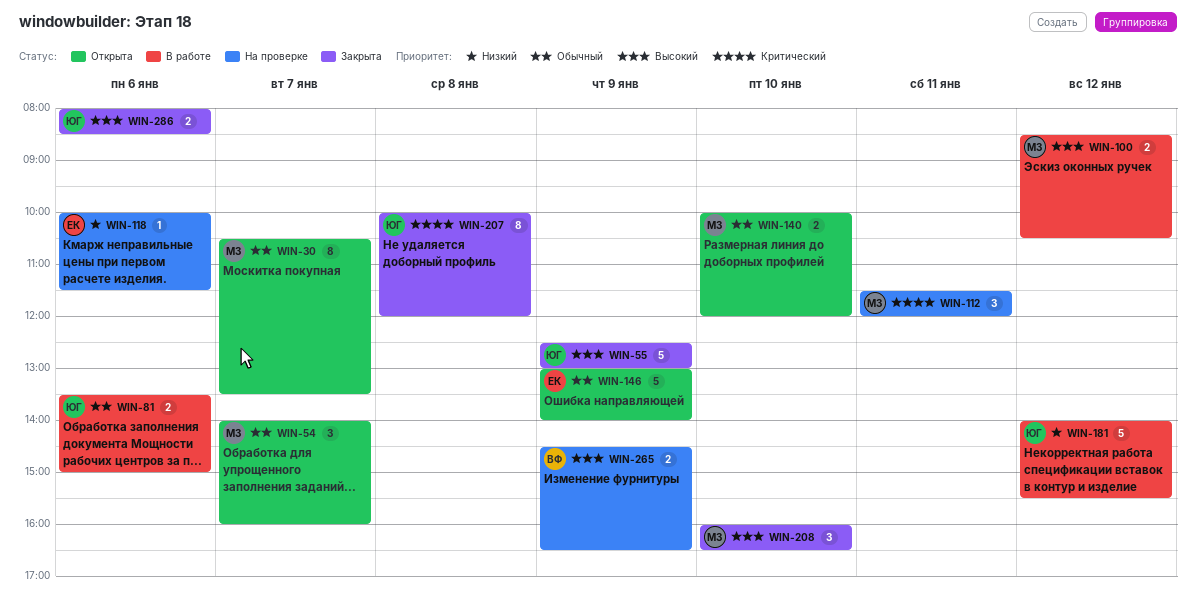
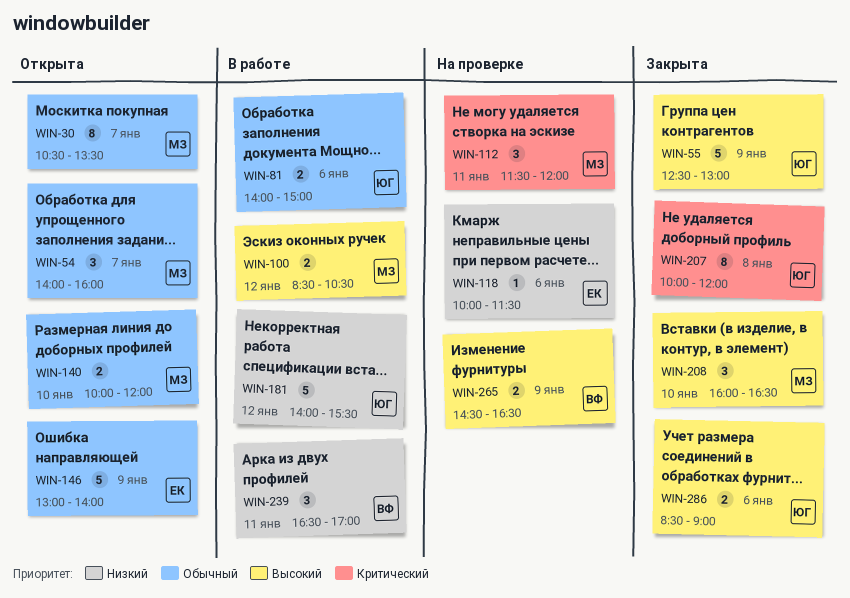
WIN-81, begins: 13:30 -> 14:00
WIN-239: none -> present
WIN-286, begins: 08:00 -> 08:30
WIN-286, ends: 08:30 -> 09:00

